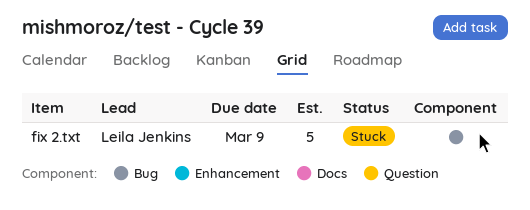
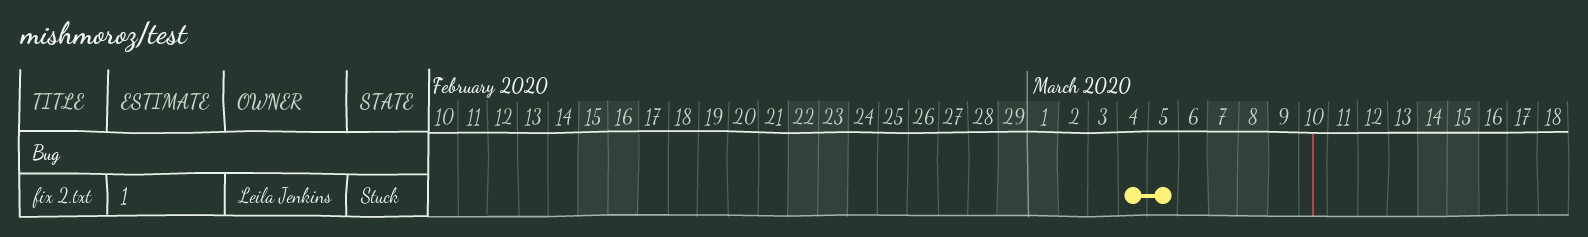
fix 2.txt, estimate: 5 -> 1
fix 2.txt, due: Mar 9 -> Mar 5

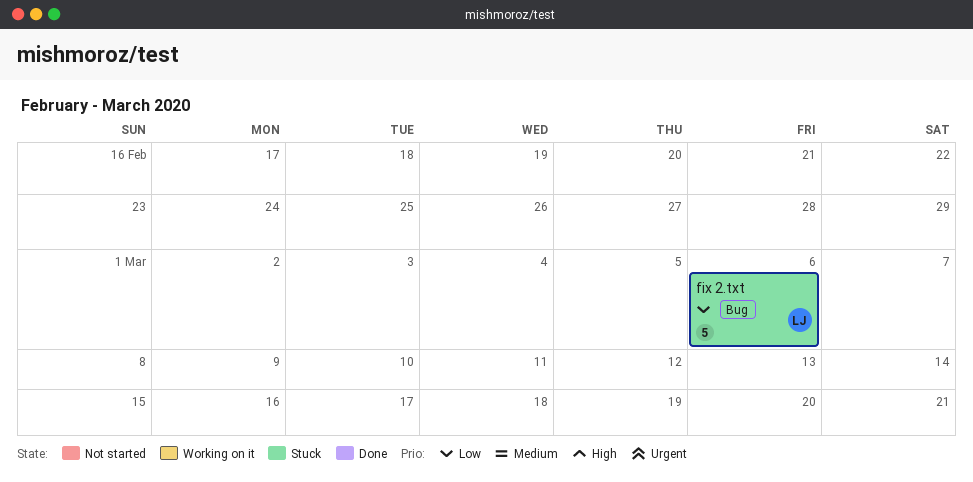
fix 2.txt, estimate: 1 -> 5
fix 2.txt, due: Mar 5 -> Mar 6

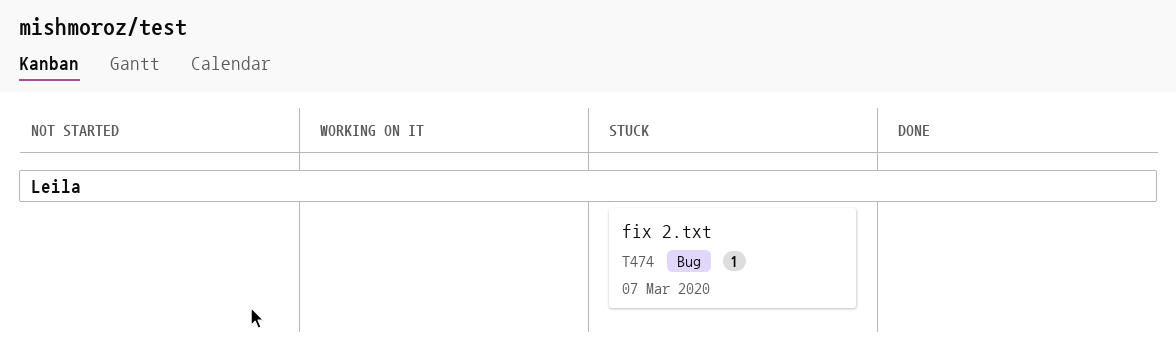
fix 2.txt, estimate: 5 -> 1
fix 2.txt, due: Mar 6 -> Mar 7

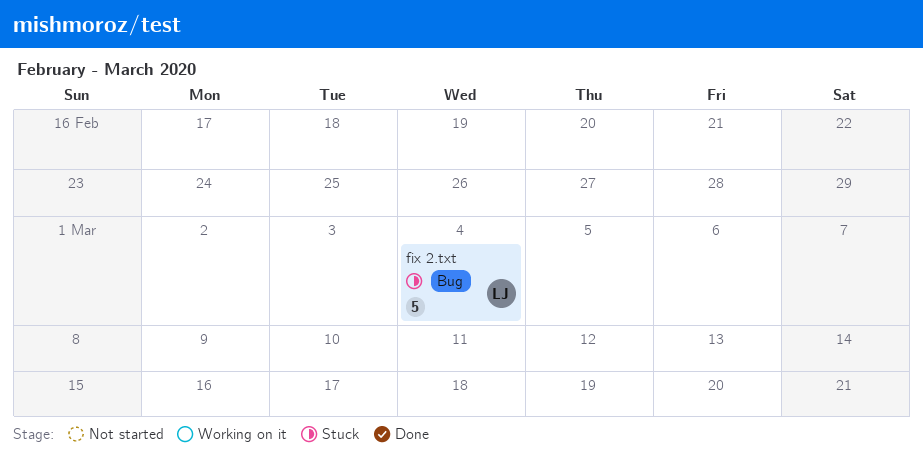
fix 2.txt, estimate: 1 -> 5
fix 2.txt, due: Mar 7 -> Mar 4

